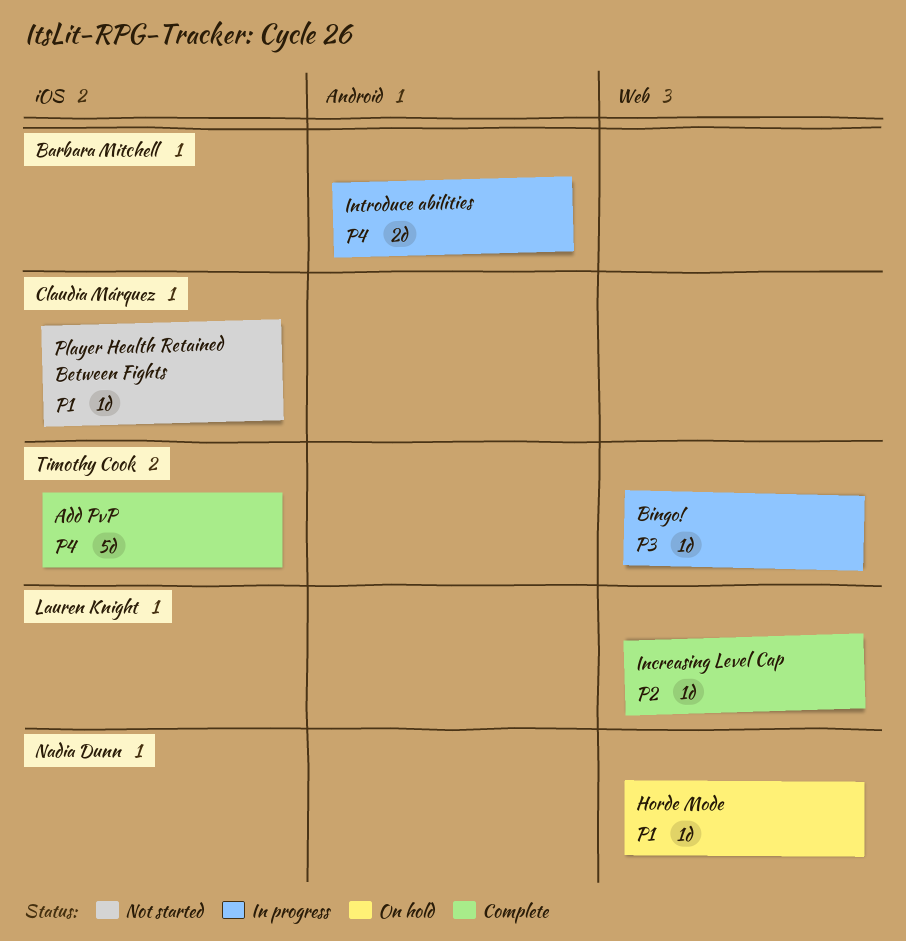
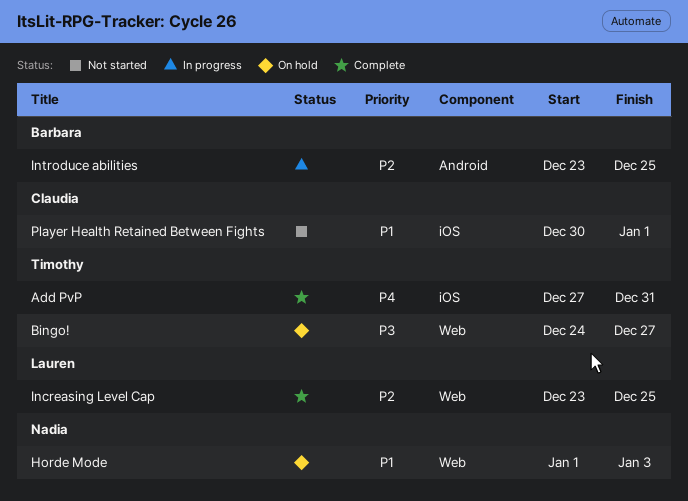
Bingo!, status: In progress -> On hold
Introduce abilities, priority: P4 -> P2

